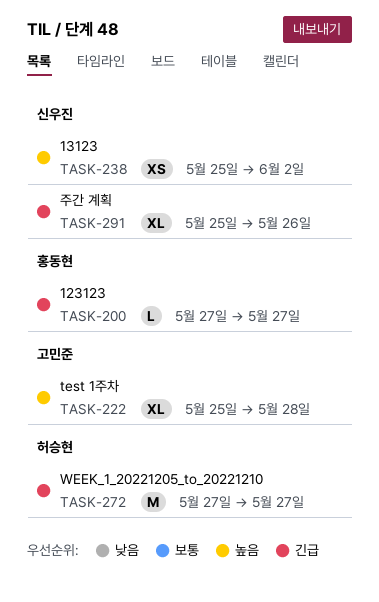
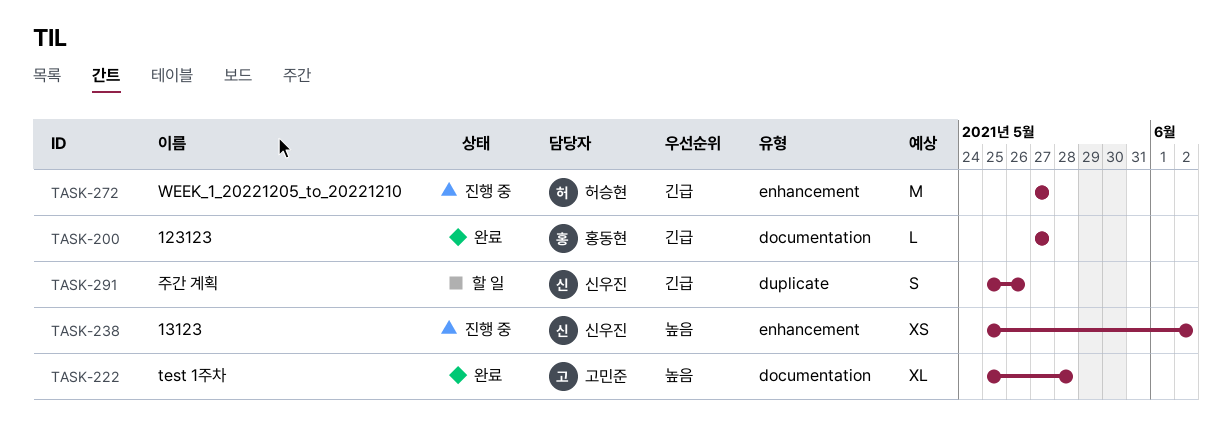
TASK-291, estimate: XL -> S

